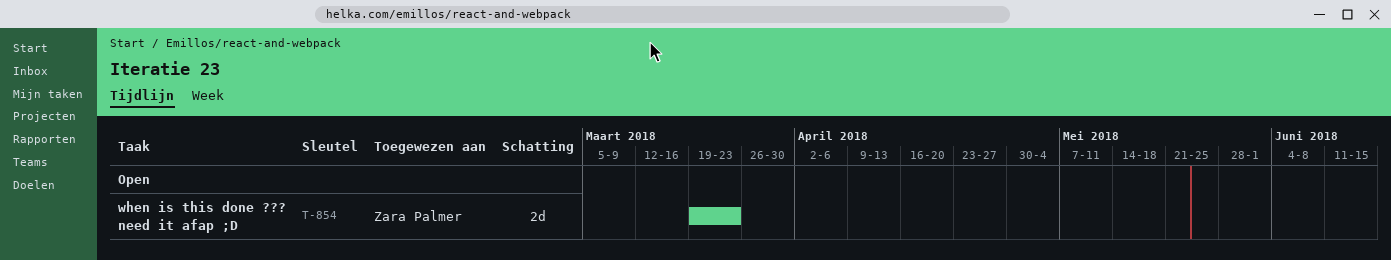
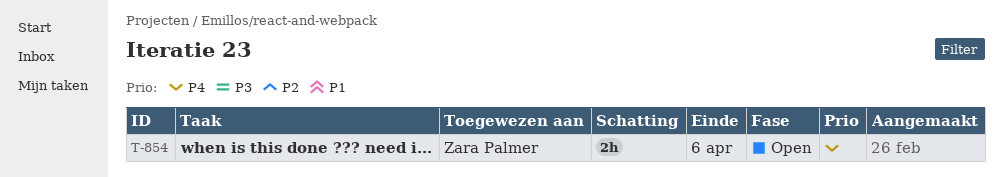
T-854, estimate: 2d -> 2h
T-854, due: Mar 23 -> Apr 6

